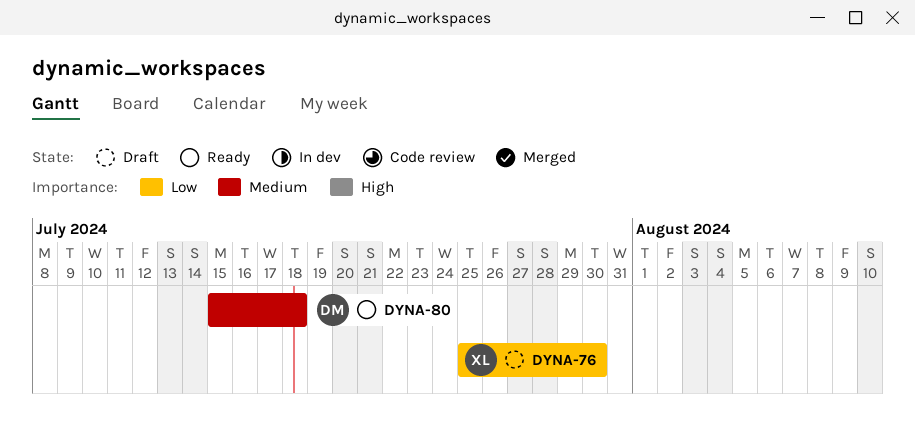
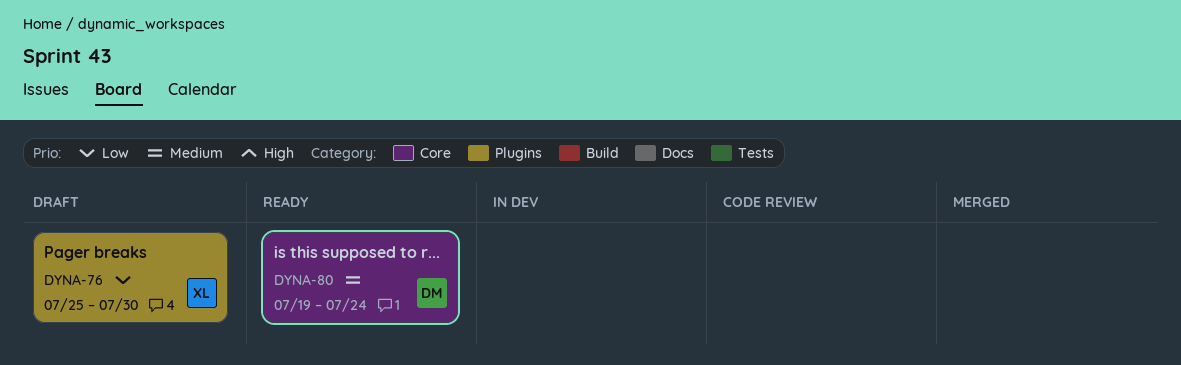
DYNA-80, start: Jul 15 -> Jul 19
DYNA-80, due: Jul 18 -> Jul 24

